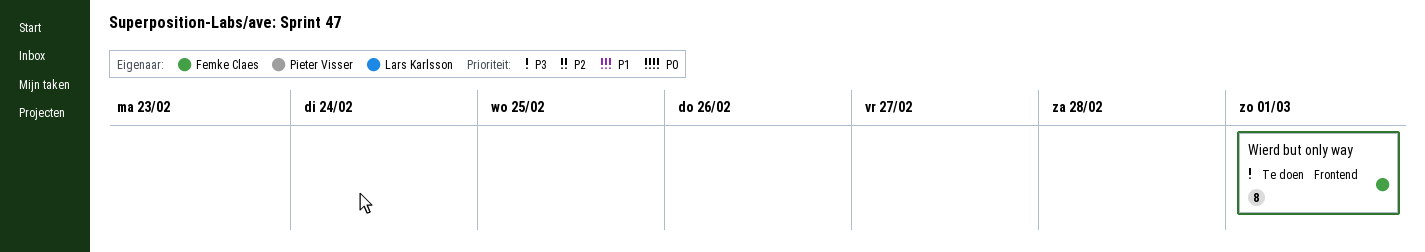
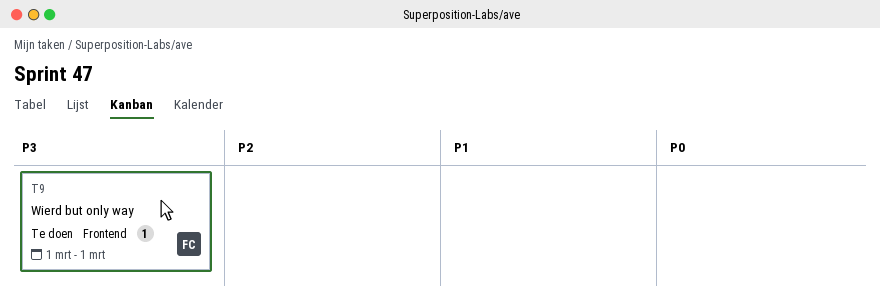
Wierd but only way, estimate: 8 -> 1

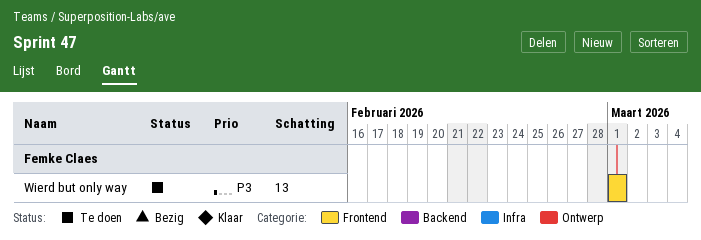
Wierd but only way, estimate: 1 -> 13

